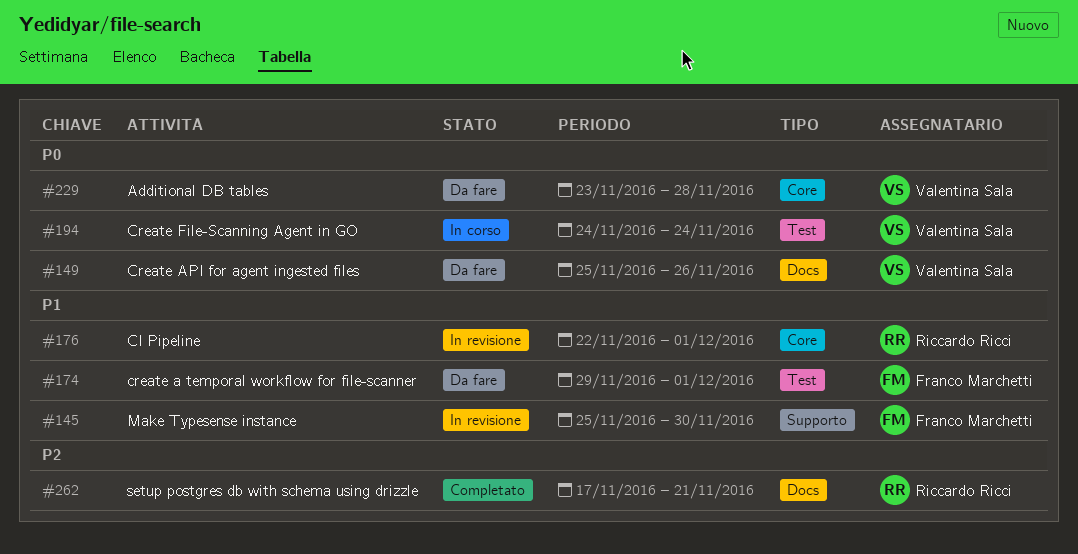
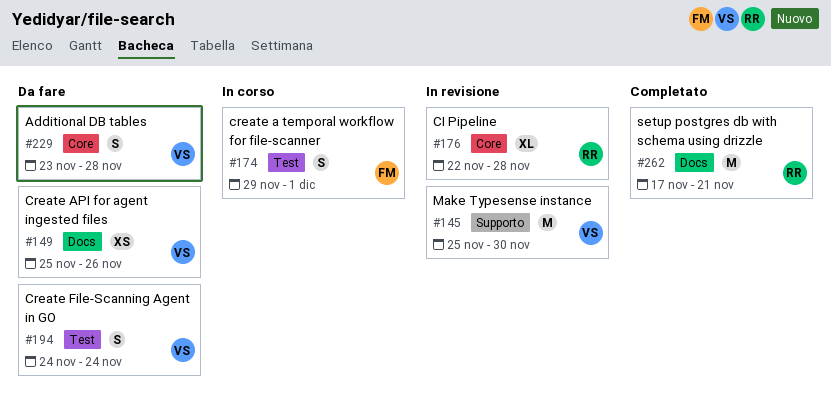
#145, owner: Franco Marchetti -> Valentina Sala
#174, status: Da fare -> In corso
#176, due: Dec 1 -> Nov 28
#194, status: In corso -> Da fare

